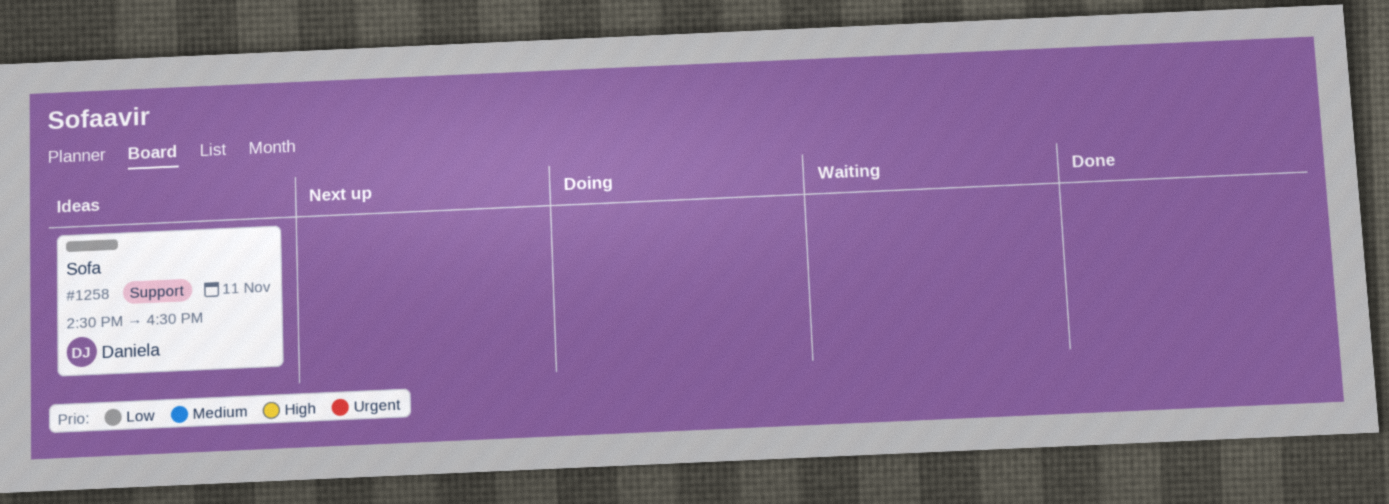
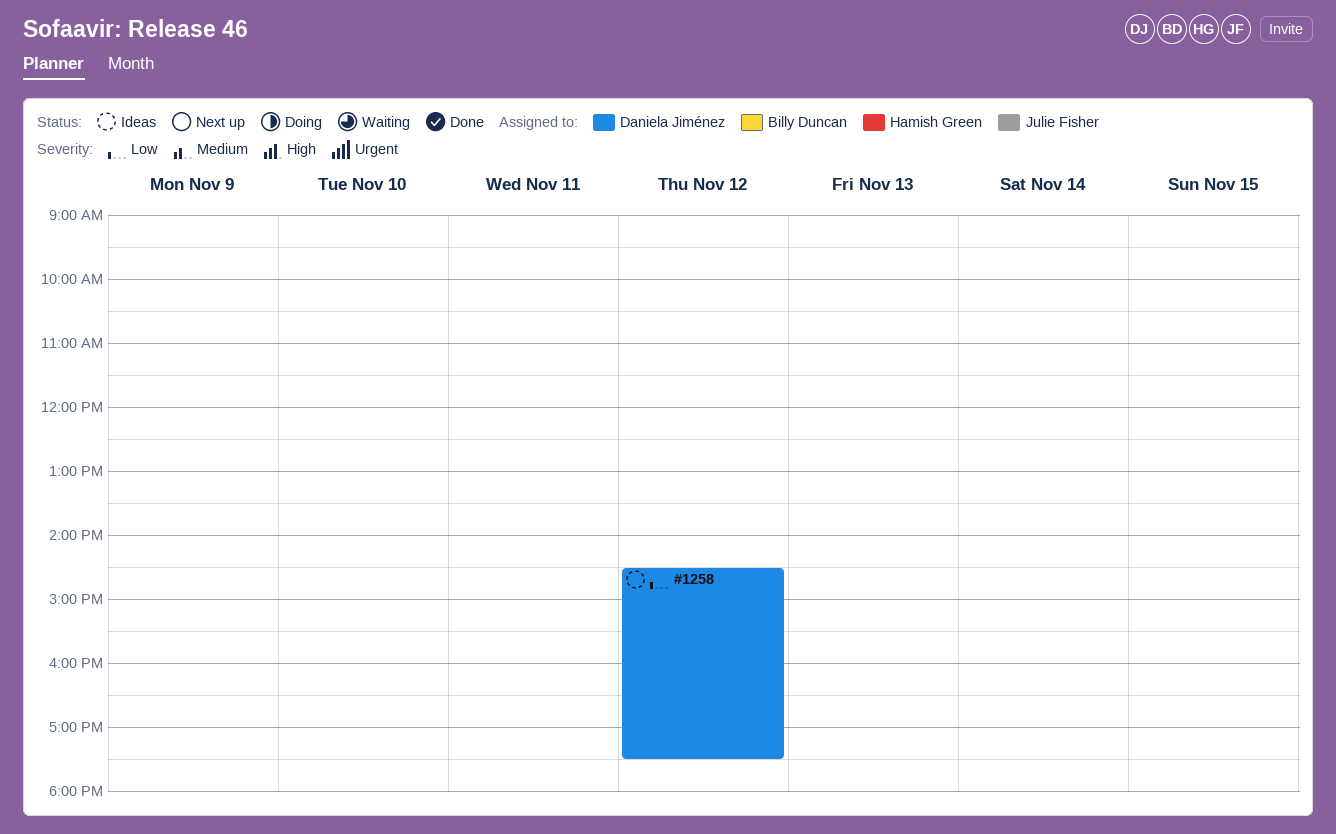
#1258, day: Nov 11 -> Nov 12
#1258, ends: 16:30 -> 17:30

